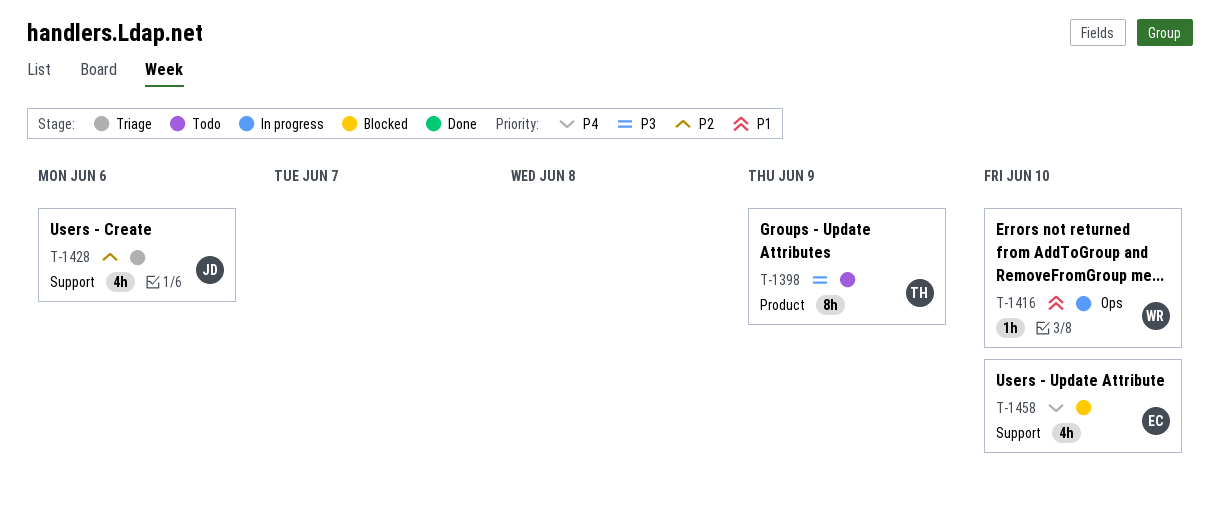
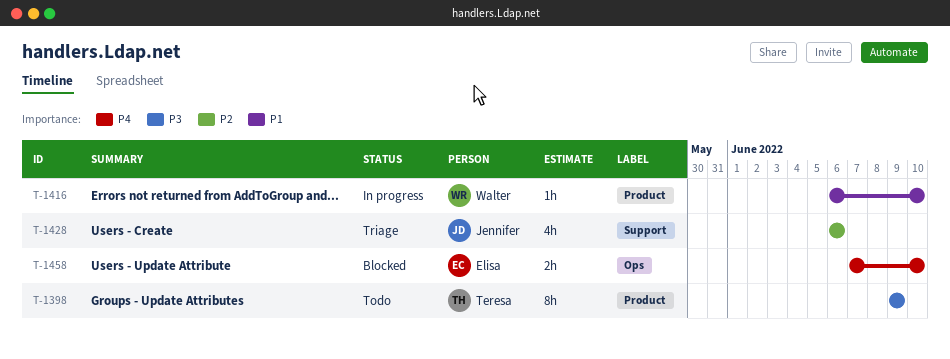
T-1416, label: Ops -> Product
T-1458, label: Support -> Ops
T-1458, estimate: 4h -> 2h

